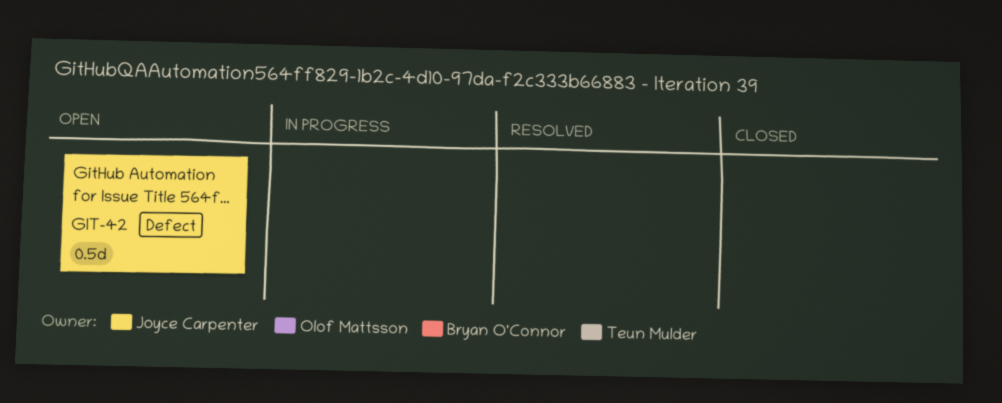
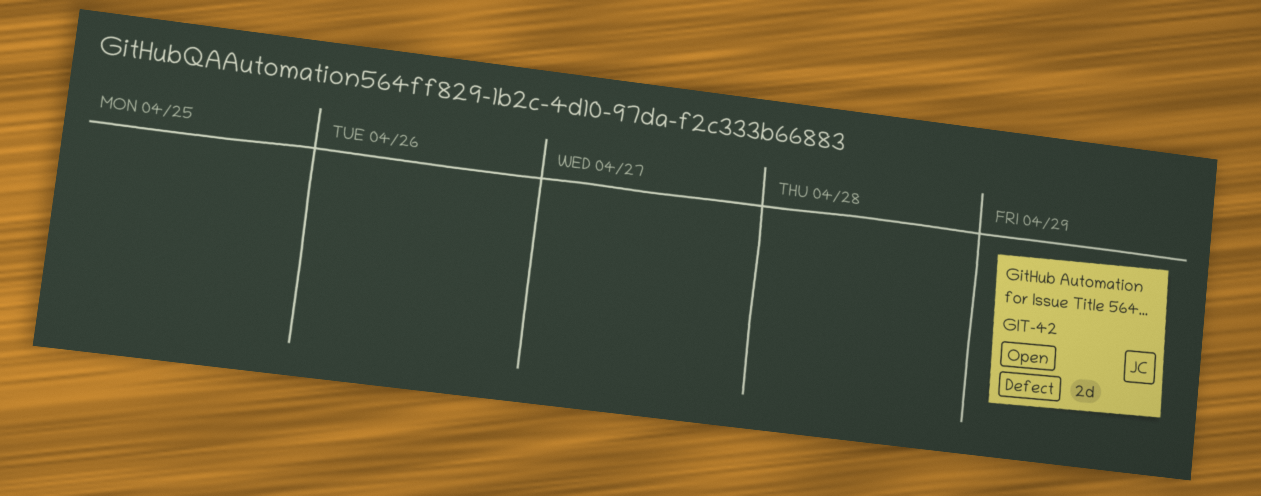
GIT-42, estimate: 0.5d -> 2d

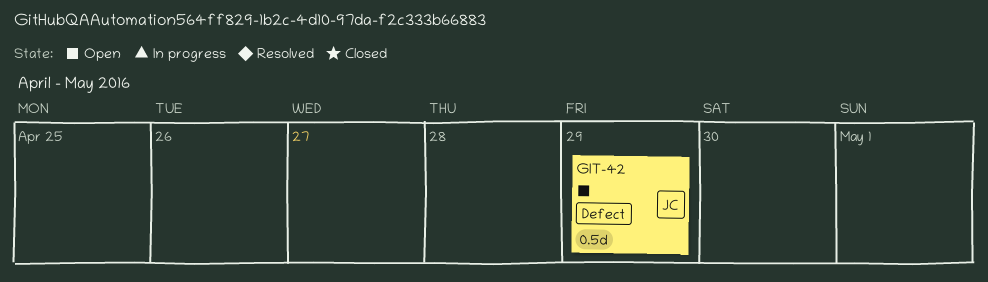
GIT-42, estimate: 2d -> 0.5d

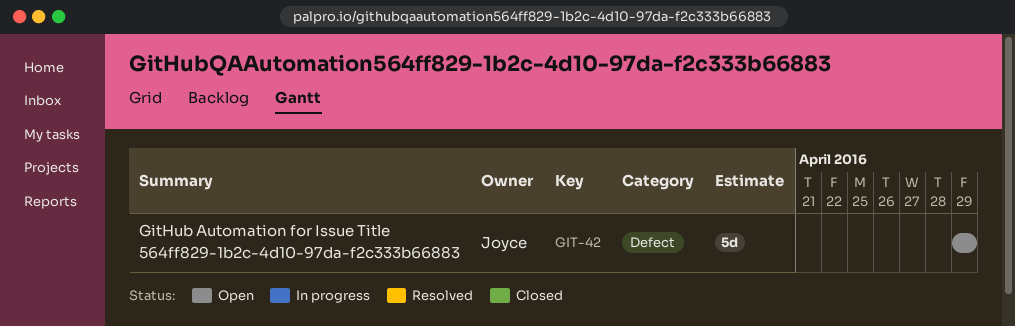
GIT-42, estimate: 0.5d -> 5d

